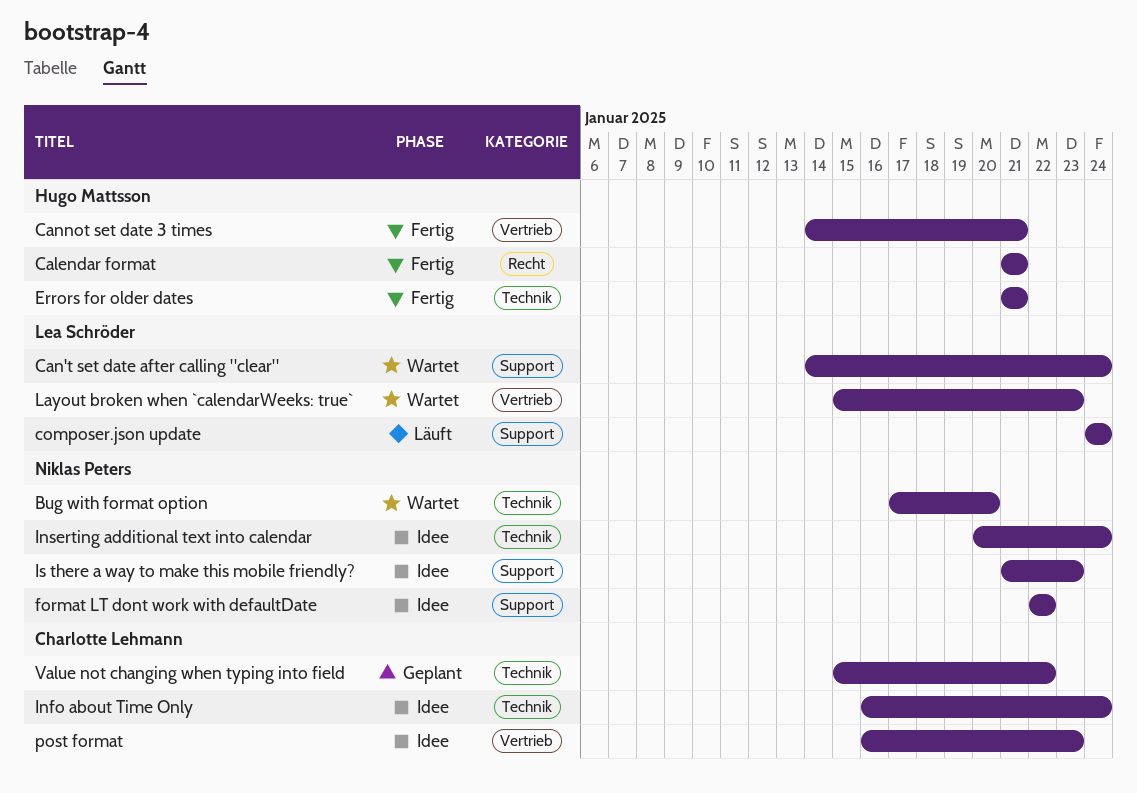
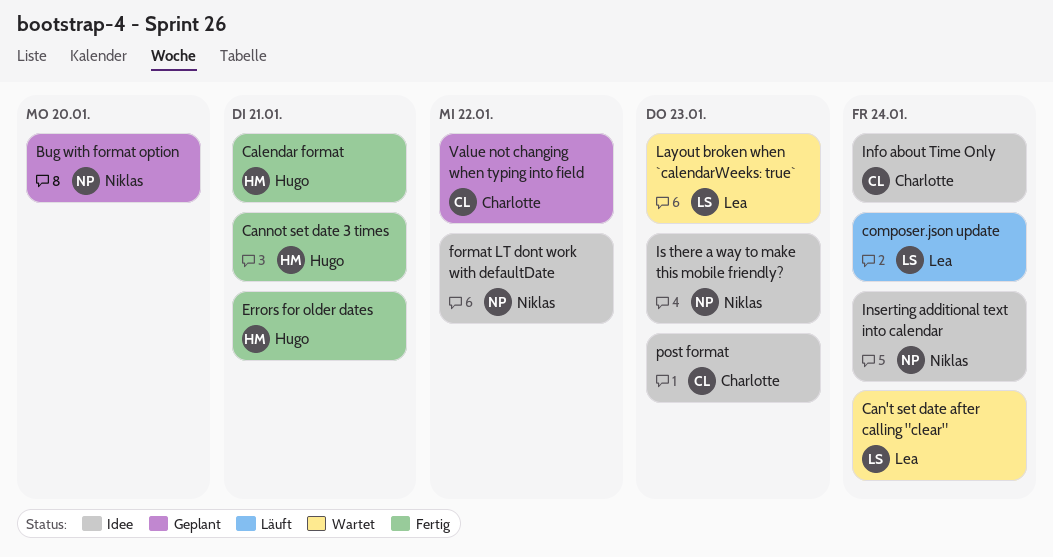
Bug with format option, status: Wartet -> Geplant

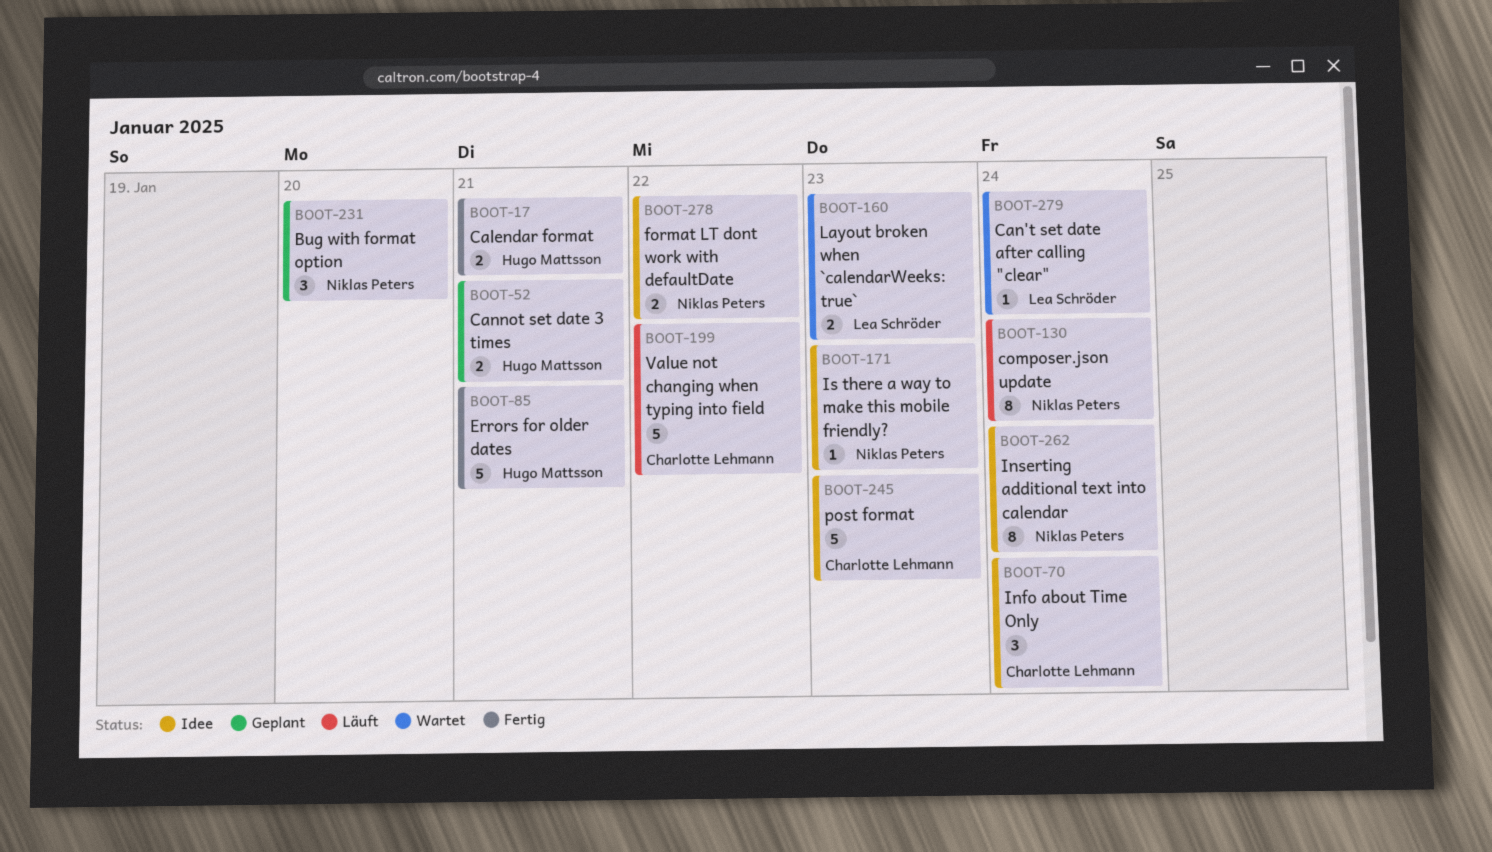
Cannot set date 3 times, status: Fertig -> Geplant
composer.json update, owner: Lea Schröder -> Niklas Peters
Value not changing when typing into field, status: Geplant -> Läuft

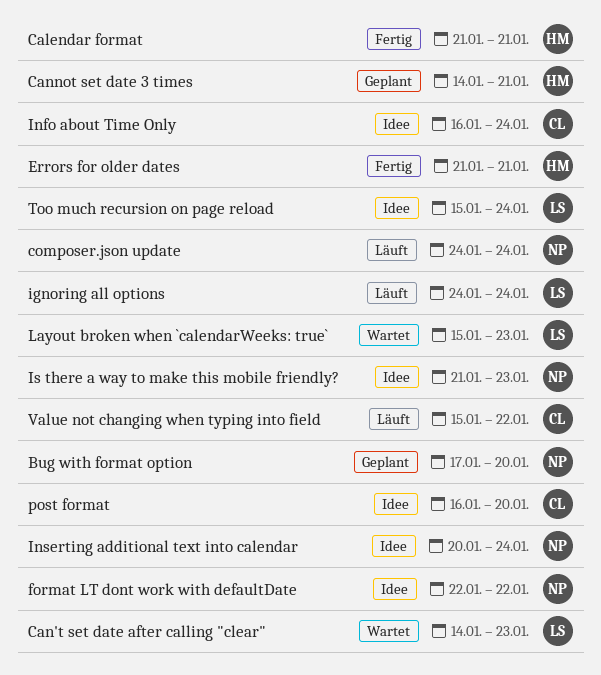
Can't set date after calling "clear", due: Jan 24 -> Jan 23
ignoring all options: none -> present
post format, due: Jan 23 -> Jan 20
Too much recursion on page reload: none -> present

